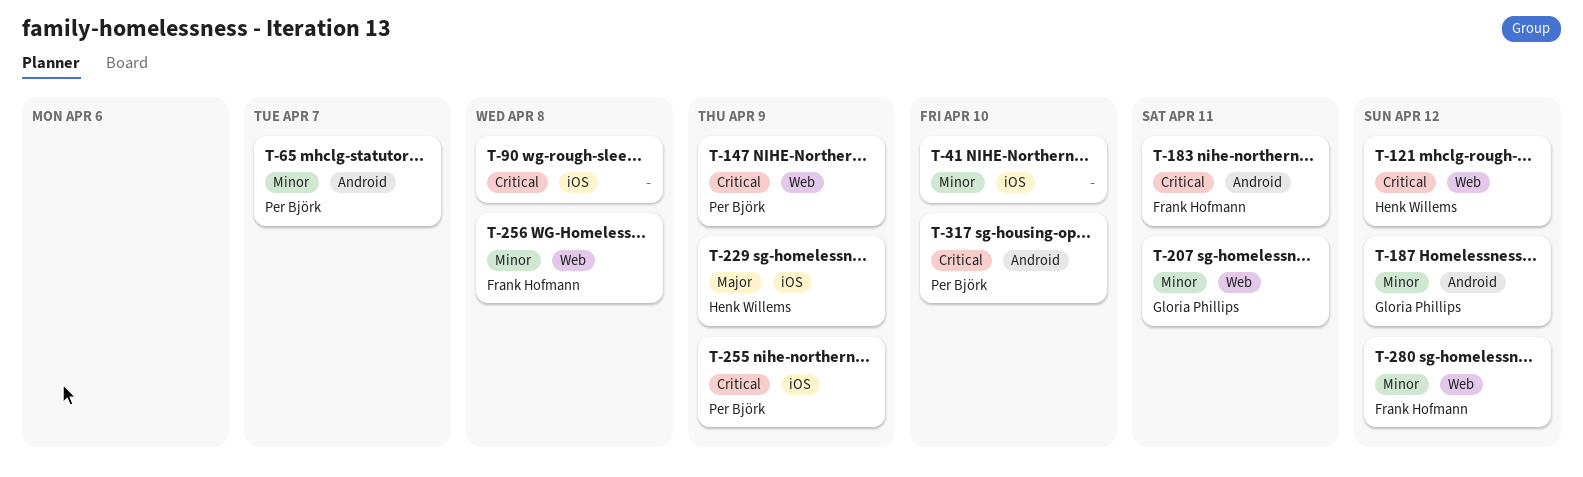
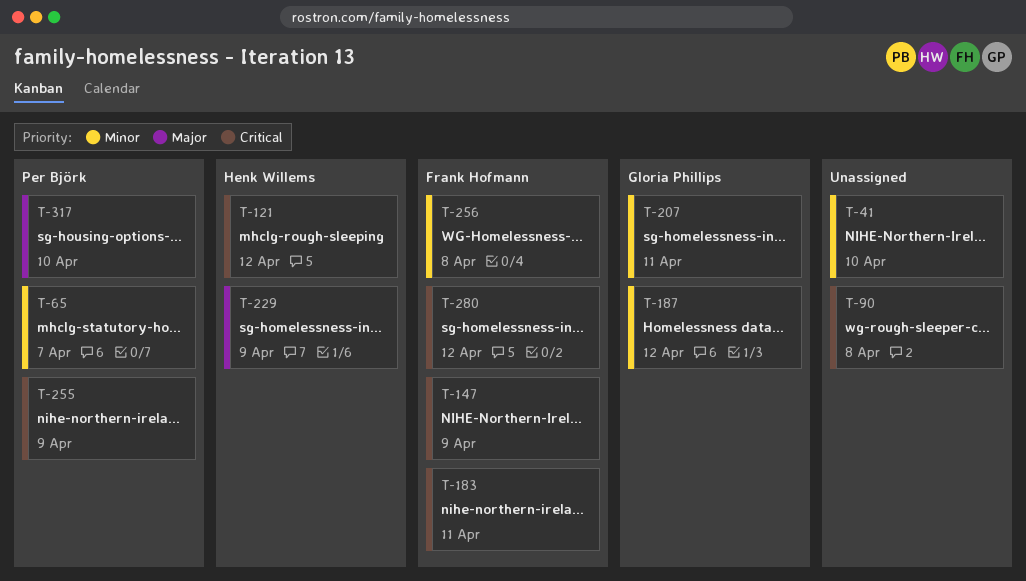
T-147, owner: Per Björk -> Frank Hofmann
T-280, priority: Minor -> Critical
T-317, priority: Critical -> Major

